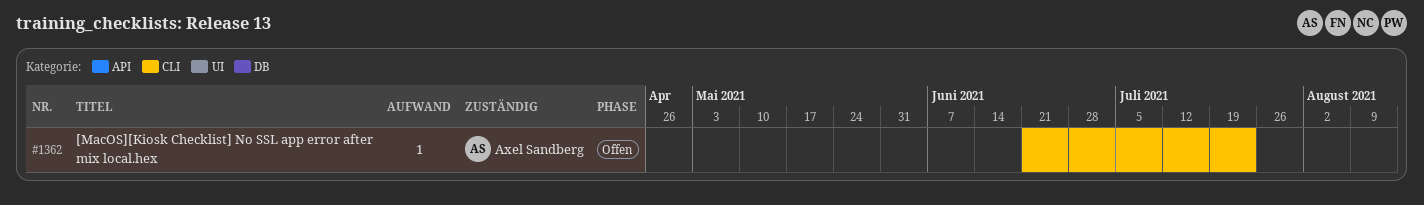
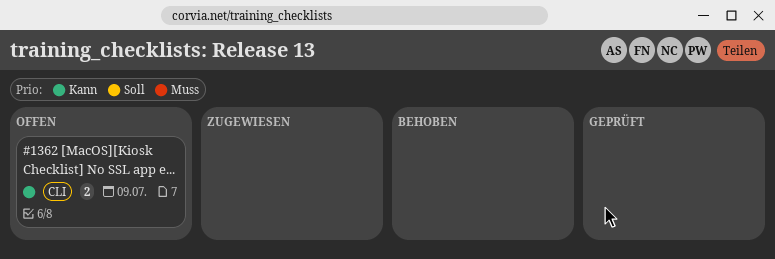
#1362, estimate: 1 -> 2
#1362, due: Jul 23 -> Jul 9

